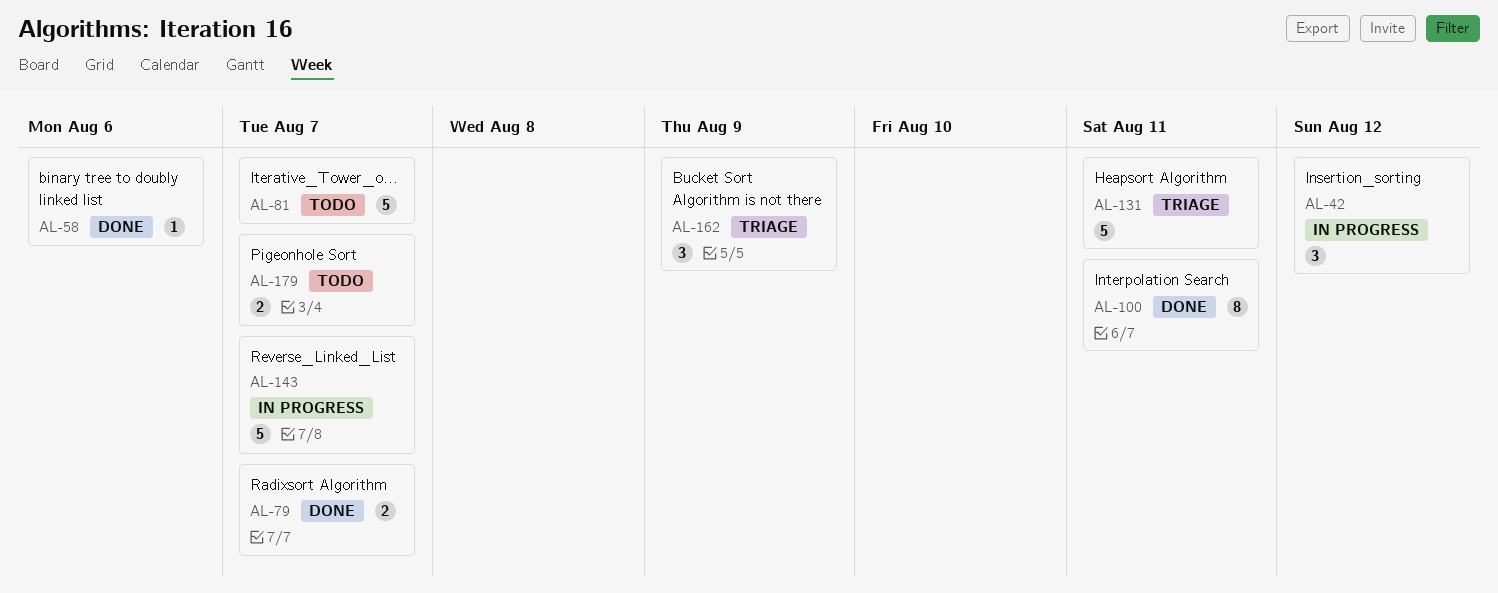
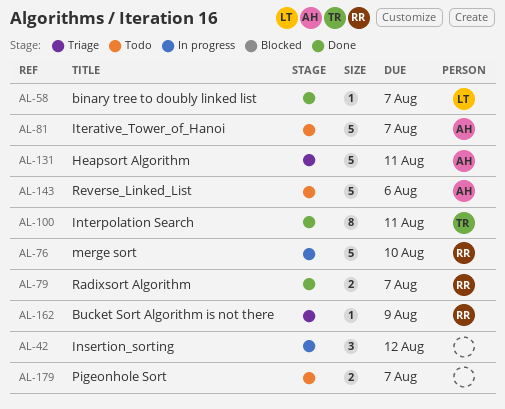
AL-58, due: Aug 6 -> Aug 7
AL-76: none -> present
AL-143, status: In progress -> Todo
AL-143, due: Aug 7 -> Aug 6
AL-162, estimate: 3 -> 1

